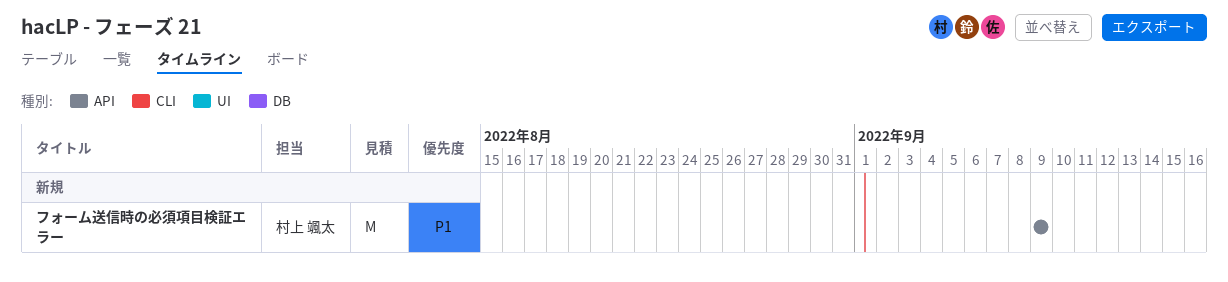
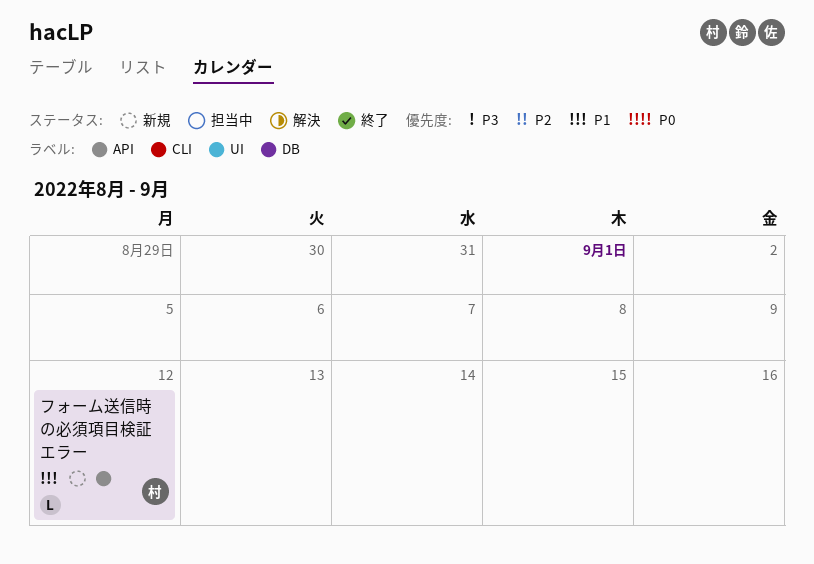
フォーム送信時の必須項目検証エラー, estimate: M -> L
フォーム送信時の必須項目検証エラー, due: Sep 9 -> Sep 12

